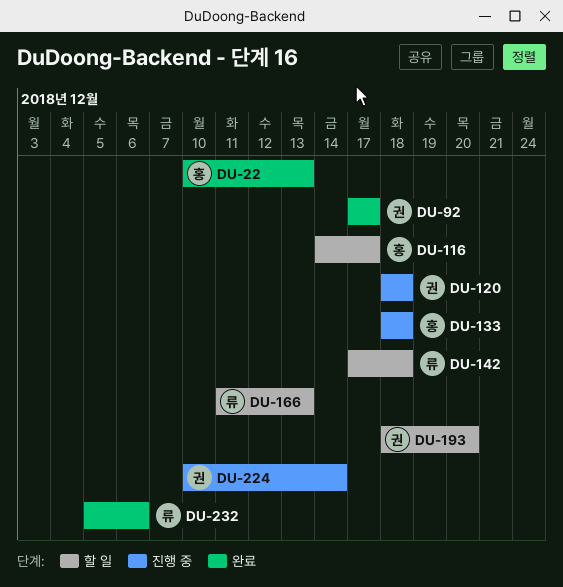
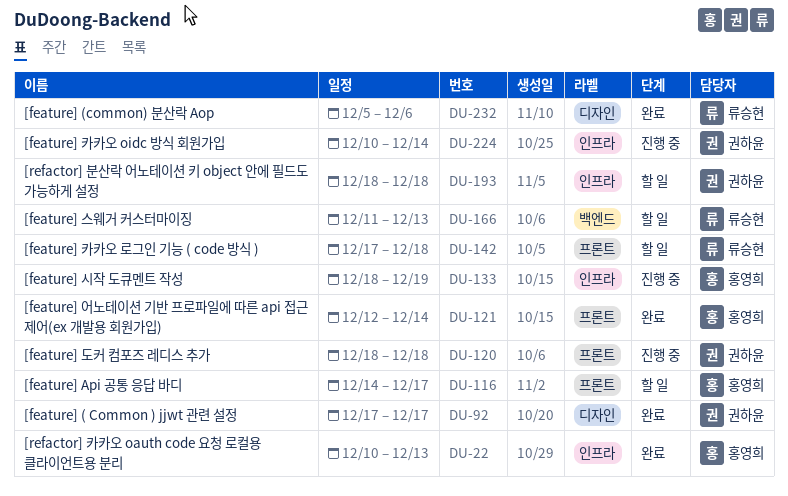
DU-121: none -> present
DU-133, due: Dec 18 -> Dec 19
DU-193, due: Dec 20 -> Dec 18

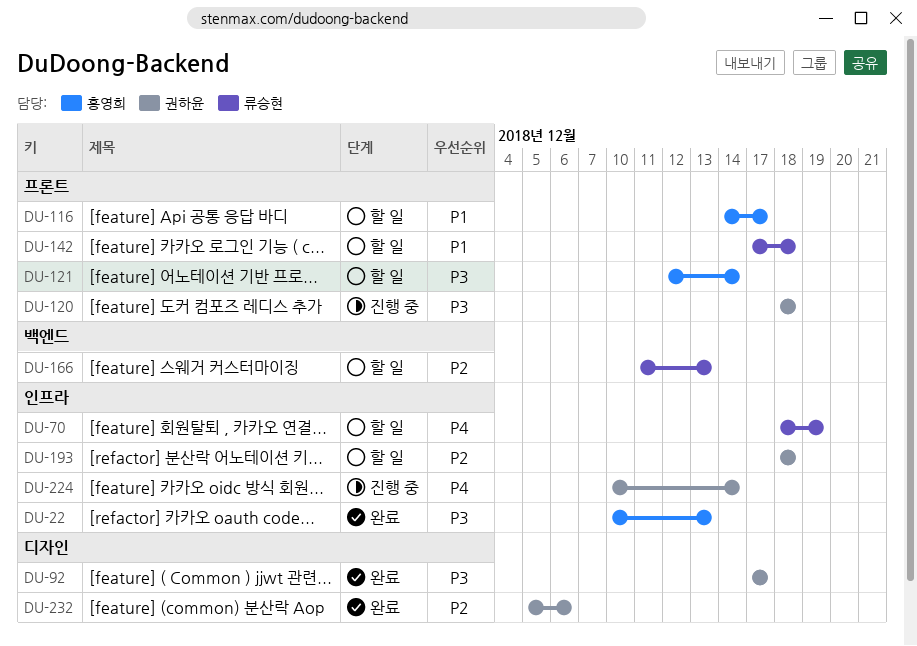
DU-70: none -> present
DU-121, status: 완료 -> 할 일
DU-133: present -> none
DU-232, owner: 류승현 -> 권하윤

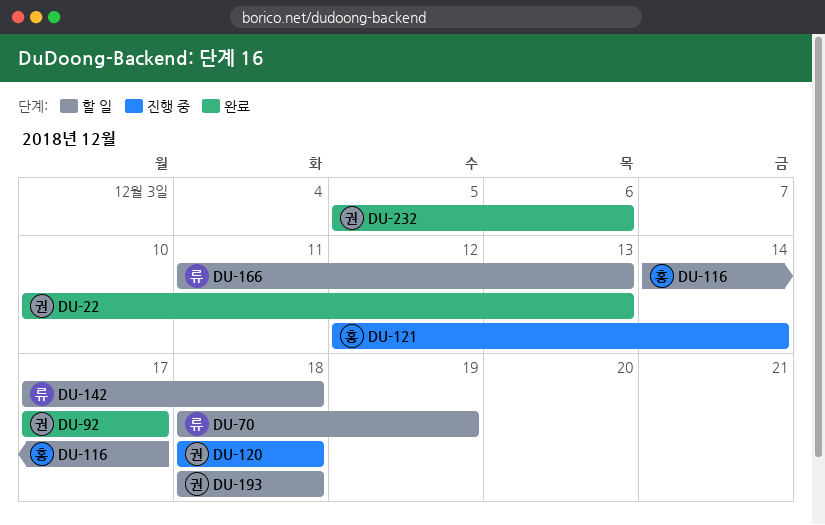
DU-22, owner: 홍영희 -> 권하윤
DU-121, status: 할 일 -> 진행 중
DU-224: present -> none

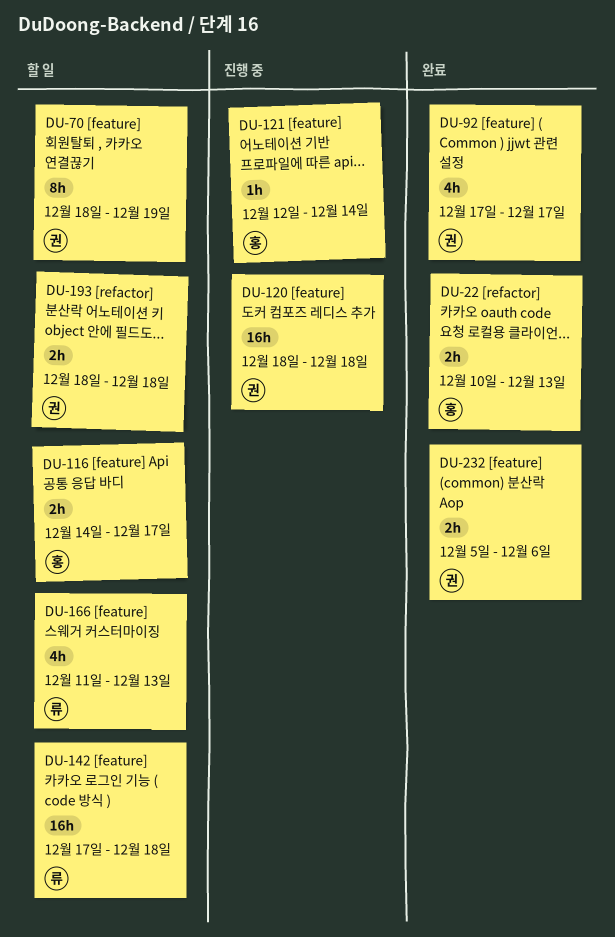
DU-22, owner: 권 -> 홍
DU-70, owner: 류 -> 권

